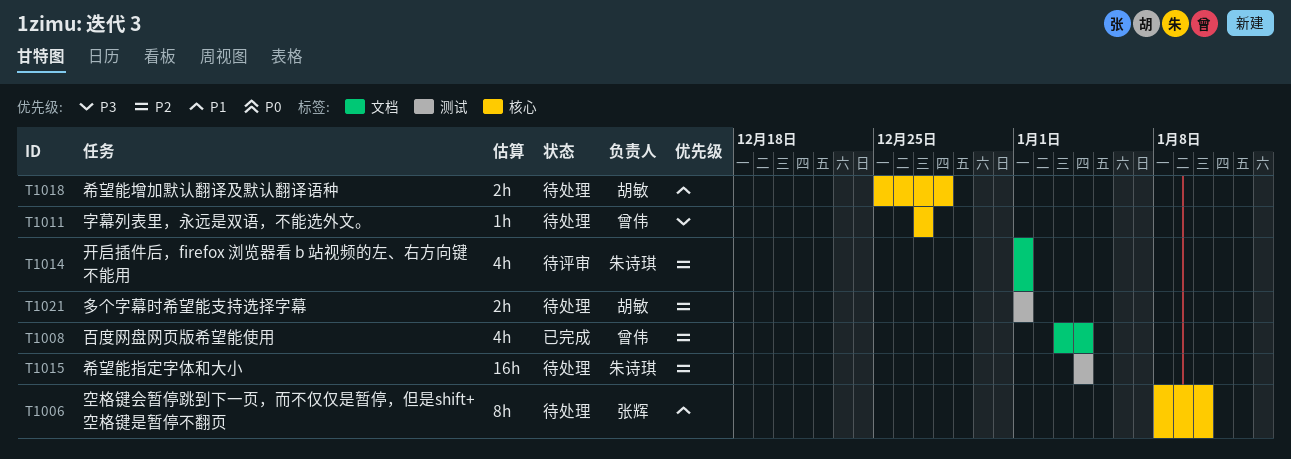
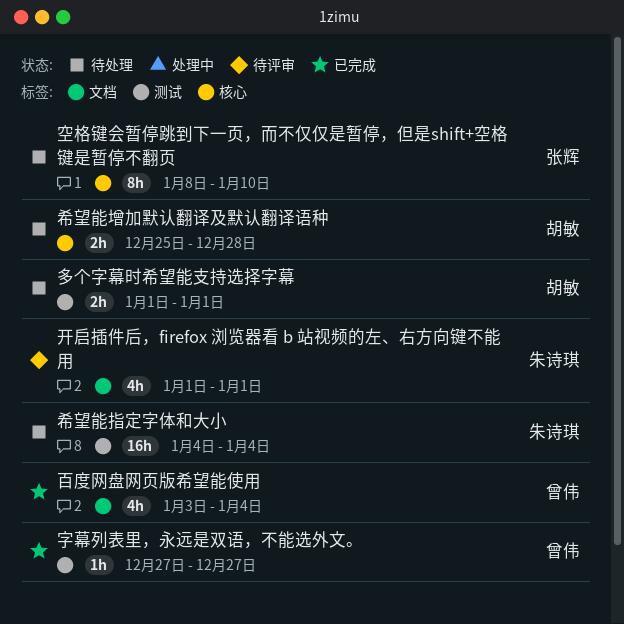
字幕列表里，永远是双语，不能选外文。, status: 待处理 -> 已完成
字幕列表里，永远是双语，不能选外文。, label: 核心 -> 测试

